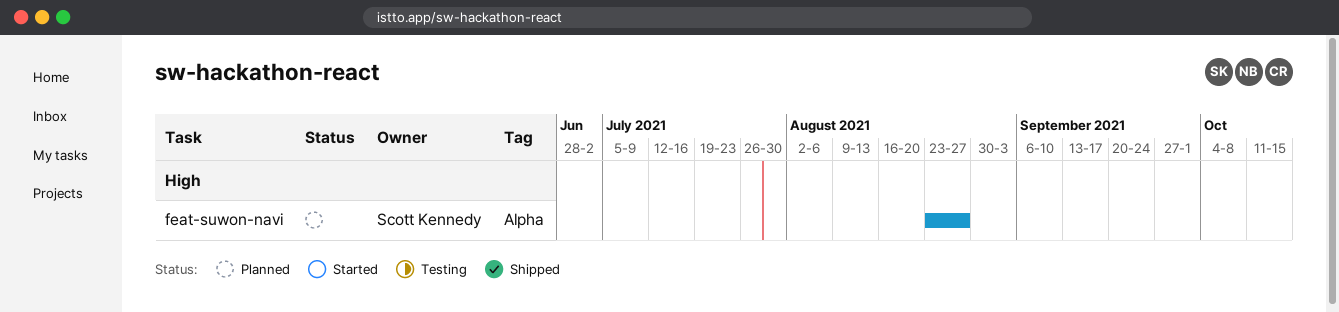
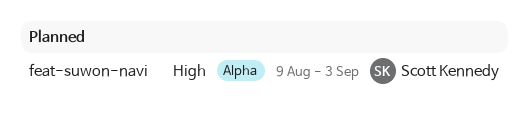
feat-suwon-navi, start: Aug 23 -> Aug 9
feat-suwon-navi, due: Aug 27 -> Sep 3

